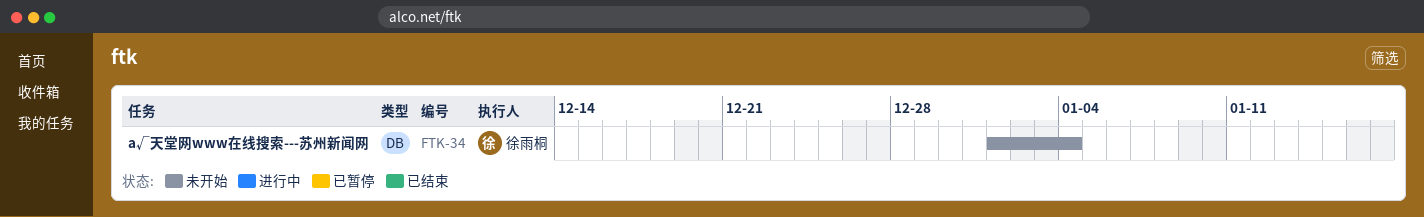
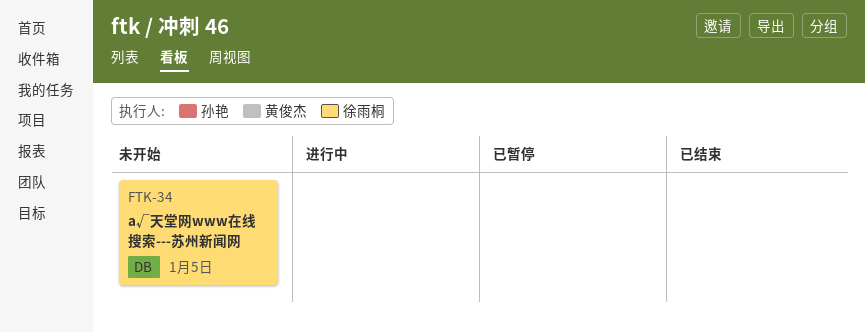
FTK-34, due: Jan 4 -> Jan 5

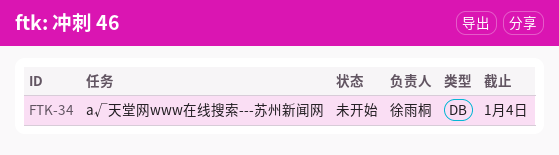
FTK-34, due: Jan 5 -> Jan 4

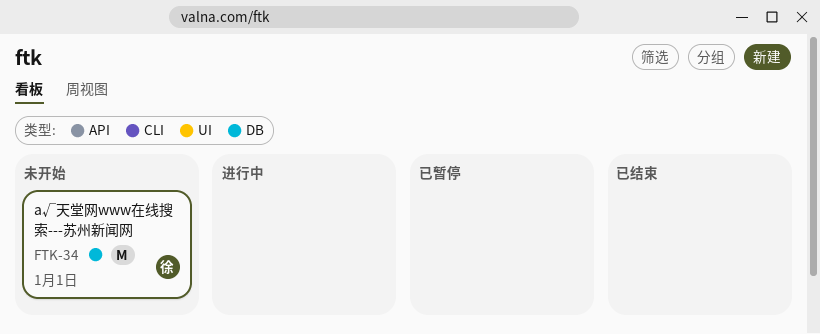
FTK-34, due: Jan 4 -> Jan 1

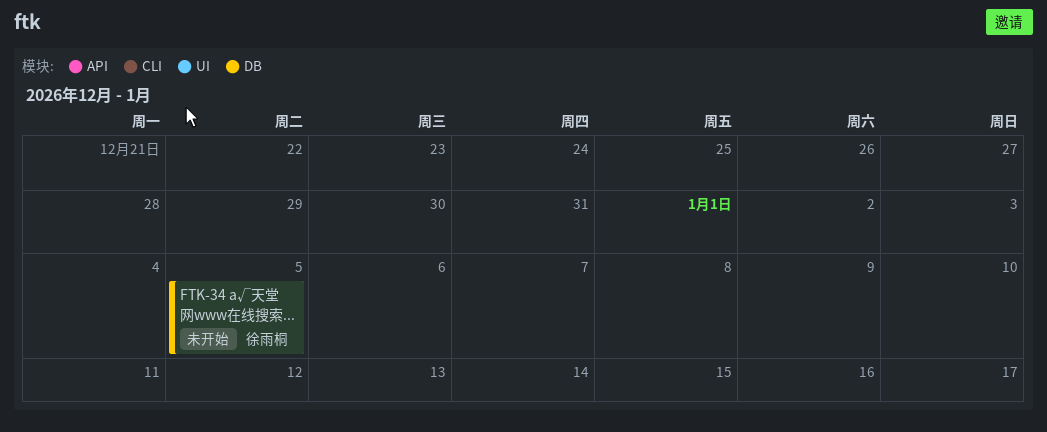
FTK-34, due: Jan 1 -> Jan 5

